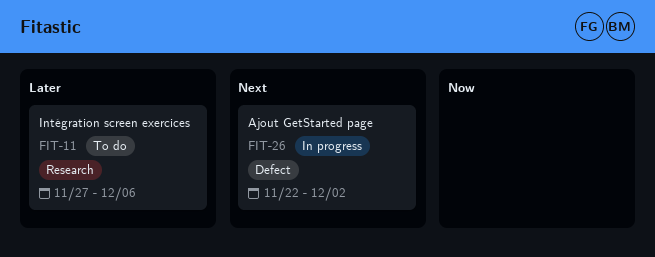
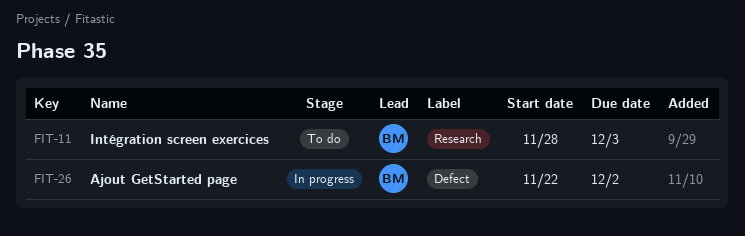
FIT-11, start: Nov 27 -> Nov 28
FIT-11, due: Dec 6 -> Dec 3

